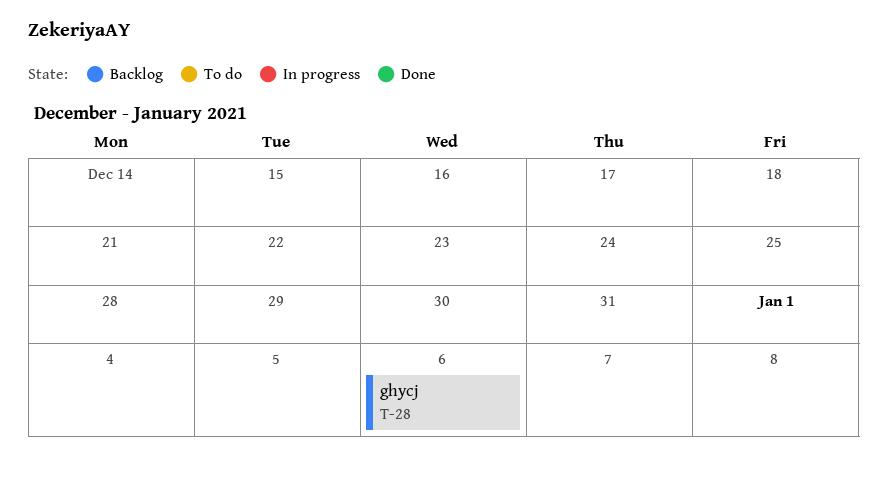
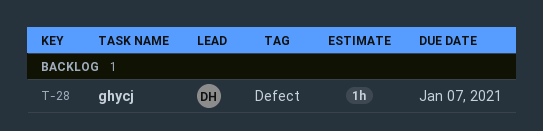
T-28, due: Jan 6 -> Jan 7

